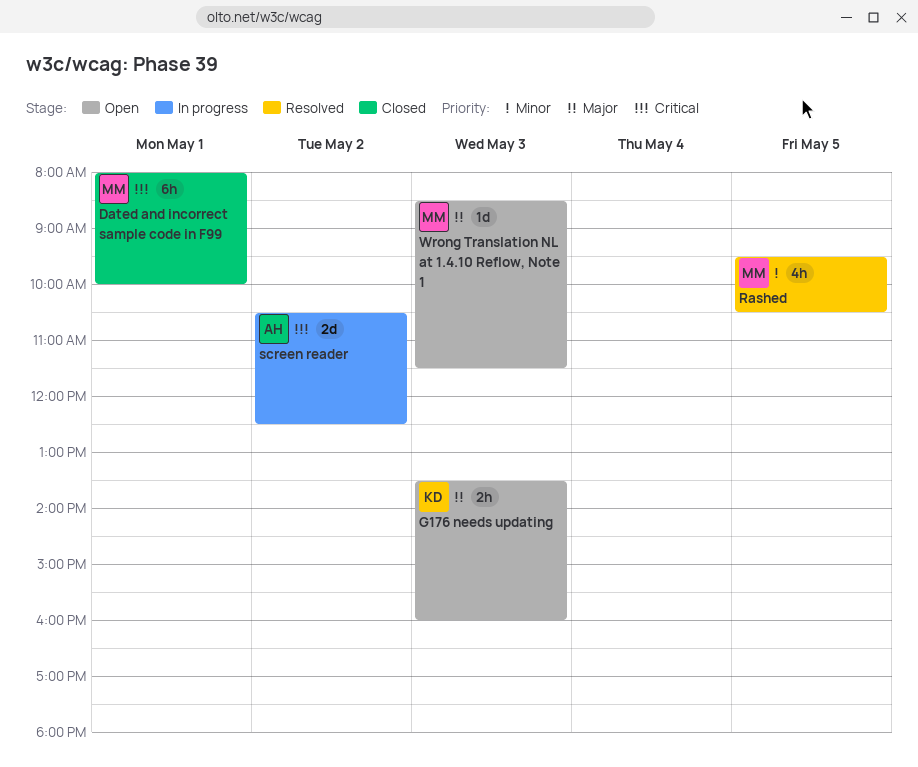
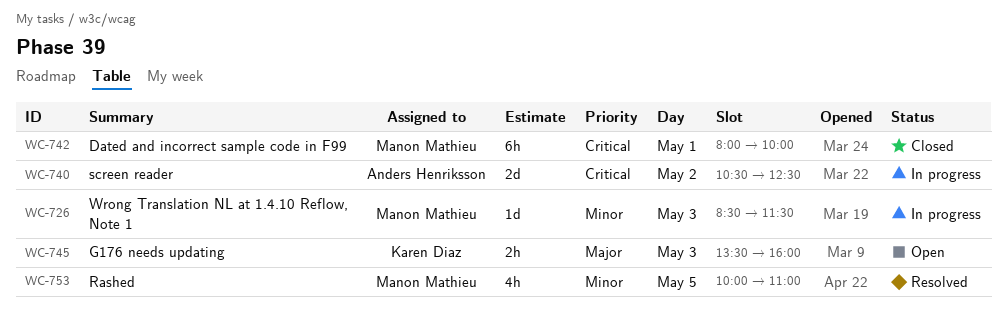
Rashed, begins: 09:30 -> 10:00
Rashed, ends: 10:30 -> 11:00
Wrong Translation NL at 1.4.10 Reflow, Note 1, status: Open -> In progress
Wrong Translation NL at 1.4.10 Reflow, Note 1, priority: Major -> Minor

